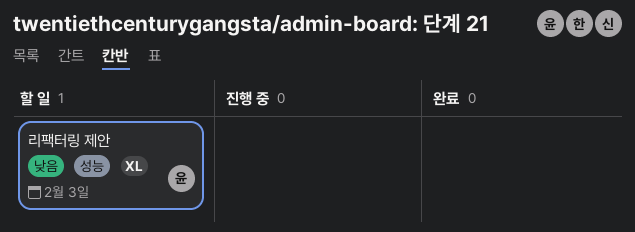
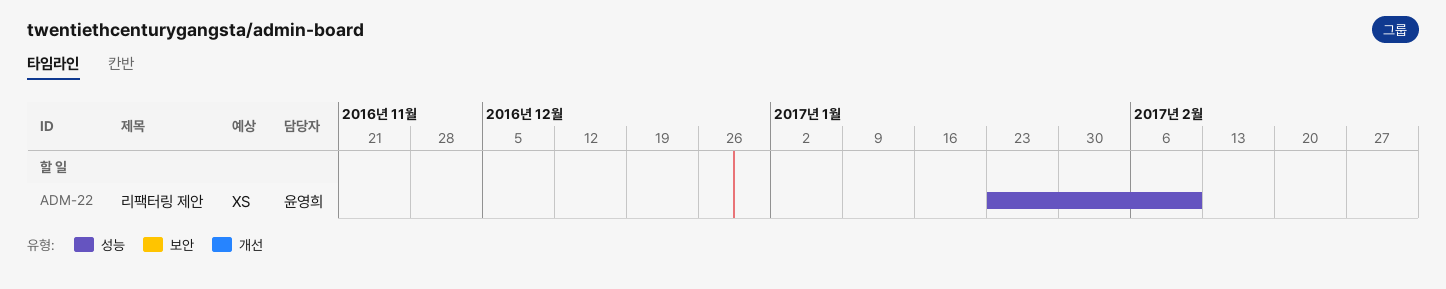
리팩터링 제안, estimate: XL -> XS
리팩터링 제안, due: Feb 3 -> Feb 10

